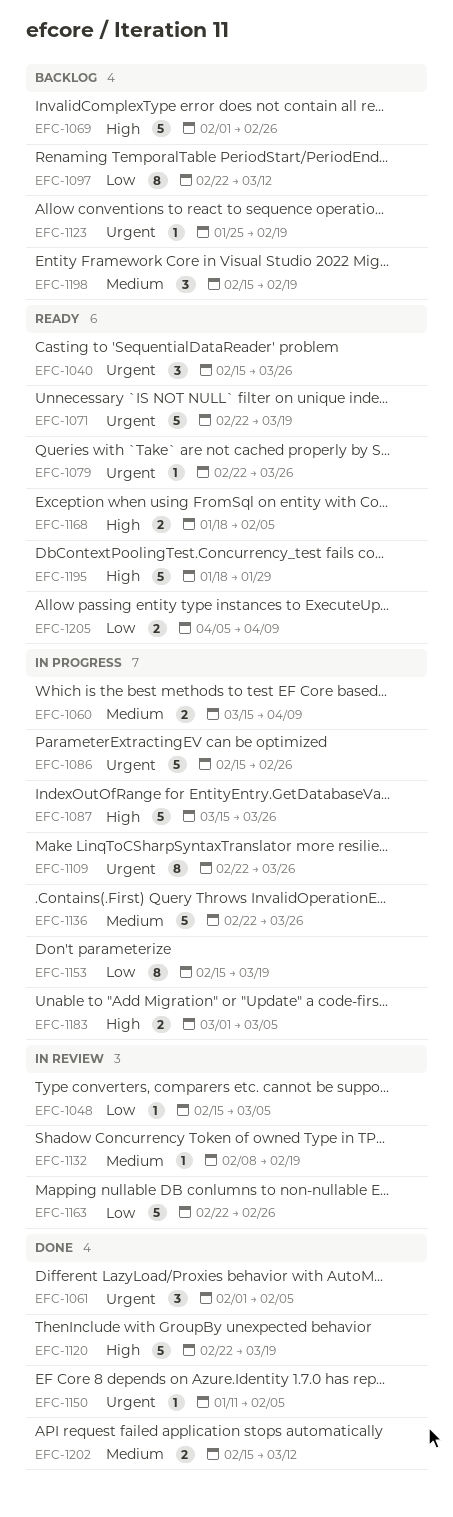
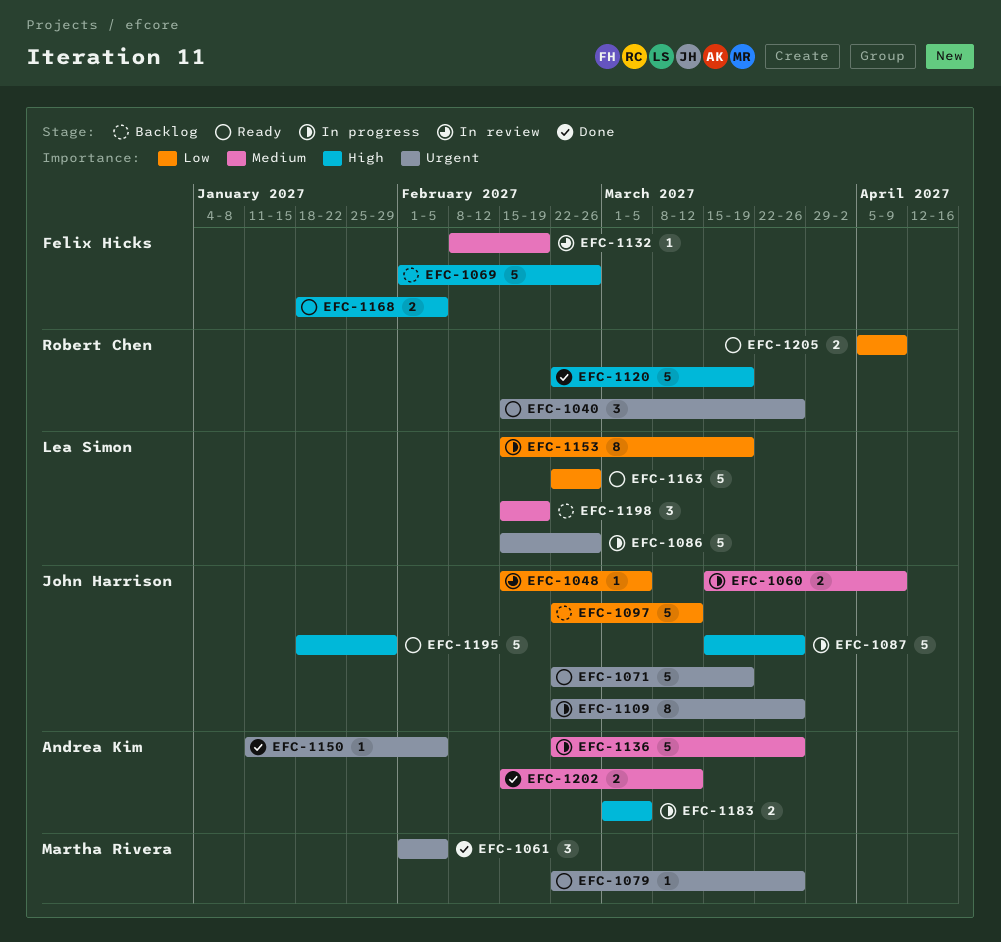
EFC-1097, estimate: 8 -> 5
EFC-1123: present -> none
EFC-1163, status: In review -> Ready

